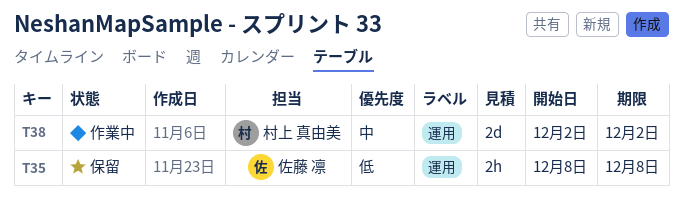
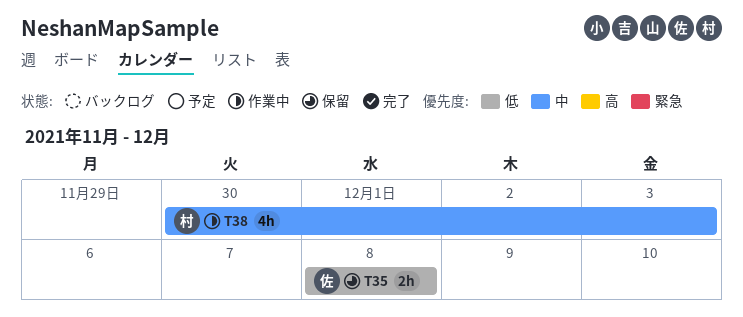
T38, estimate: 2d -> 4h
T38, start: Dec 2 -> Nov 30
T38, due: Dec 2 -> Dec 3

